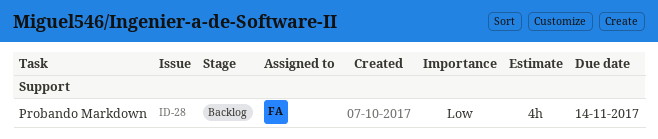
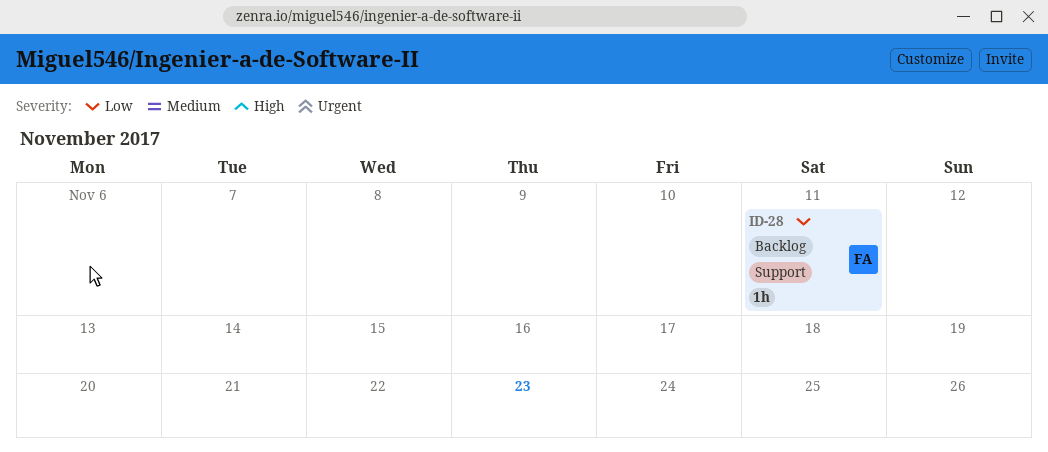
ID-28, estimate: 4h -> 1h
ID-28, due: Nov 14 -> Nov 11

